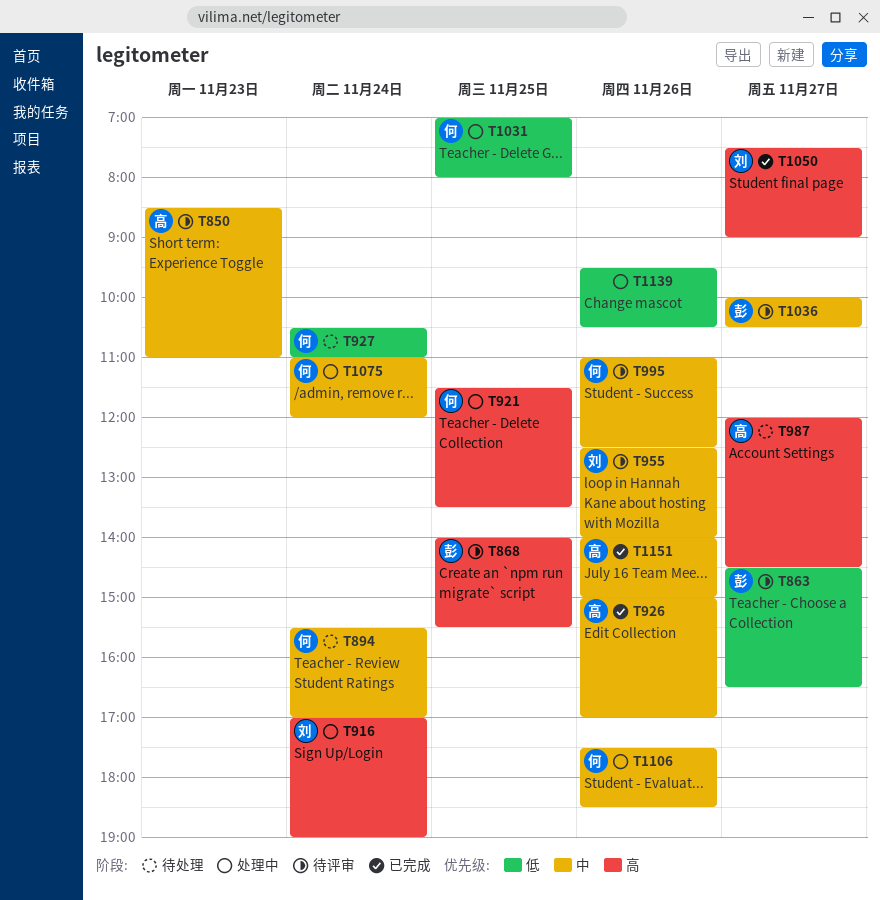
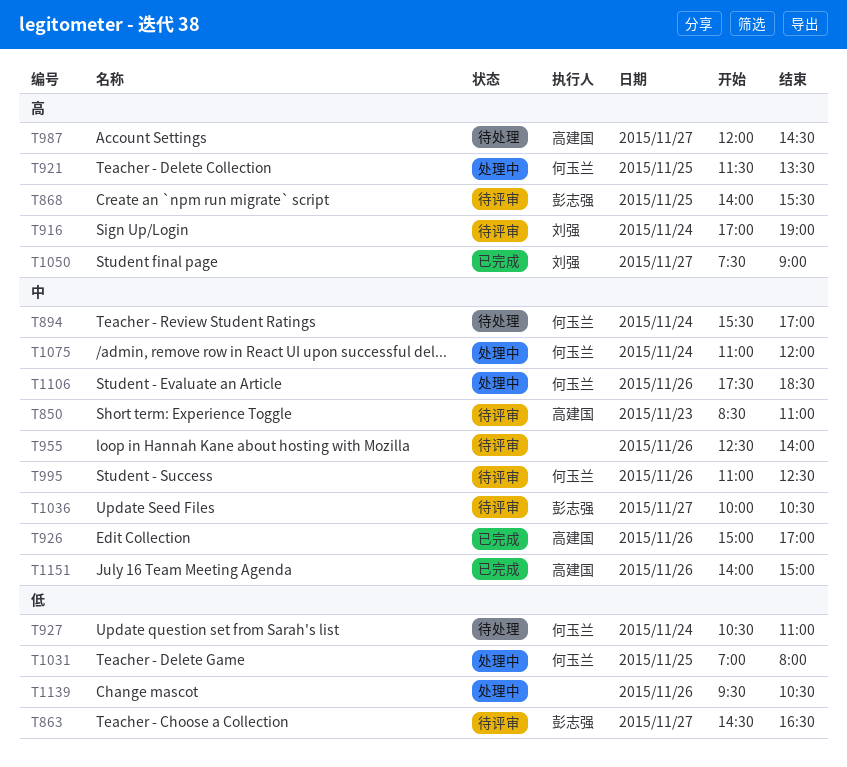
T916, status: 处理中 -> 待评审
T955, owner: 刘强 -> none

